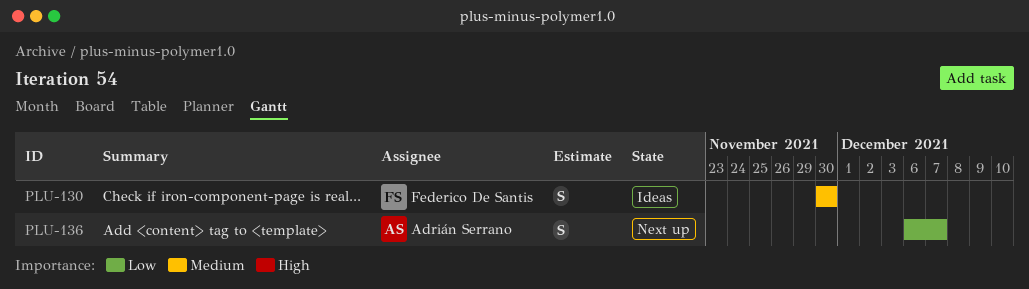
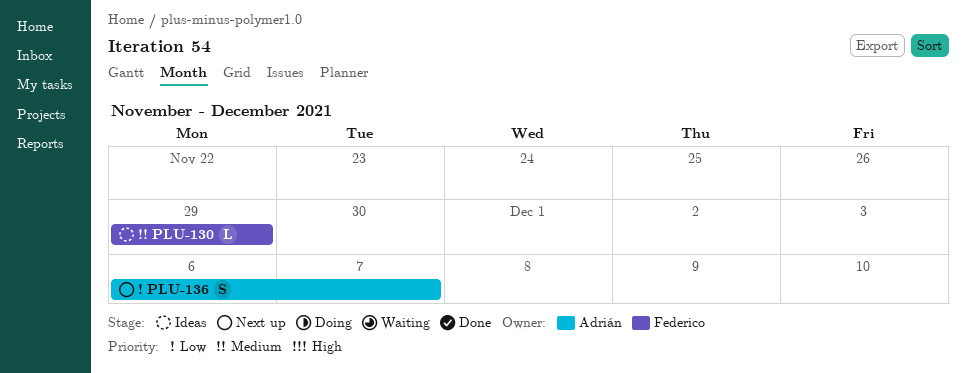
PLU-130, estimate: S -> L
PLU-130, start: Nov 30 -> Nov 29
PLU-130, due: Nov 30 -> Nov 29

